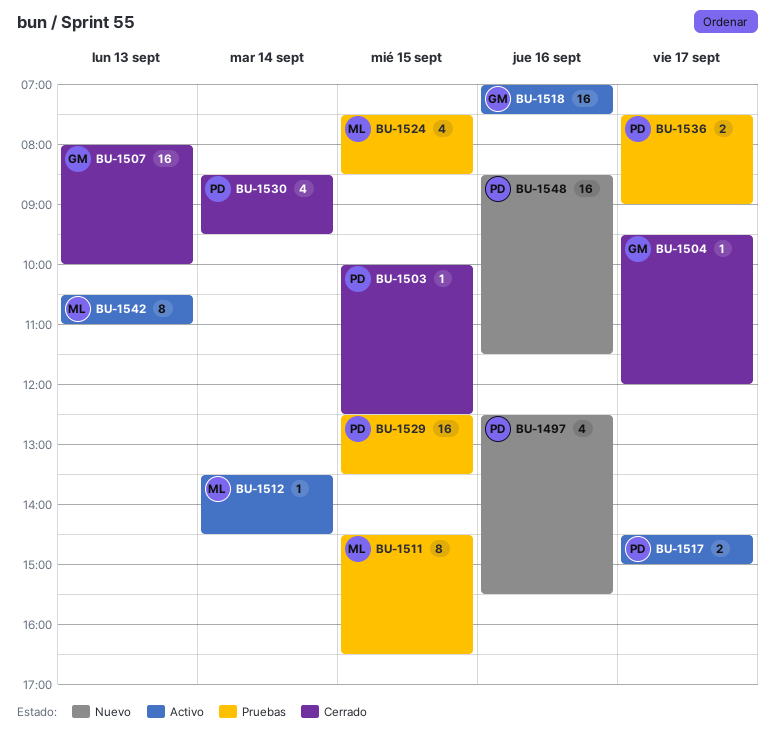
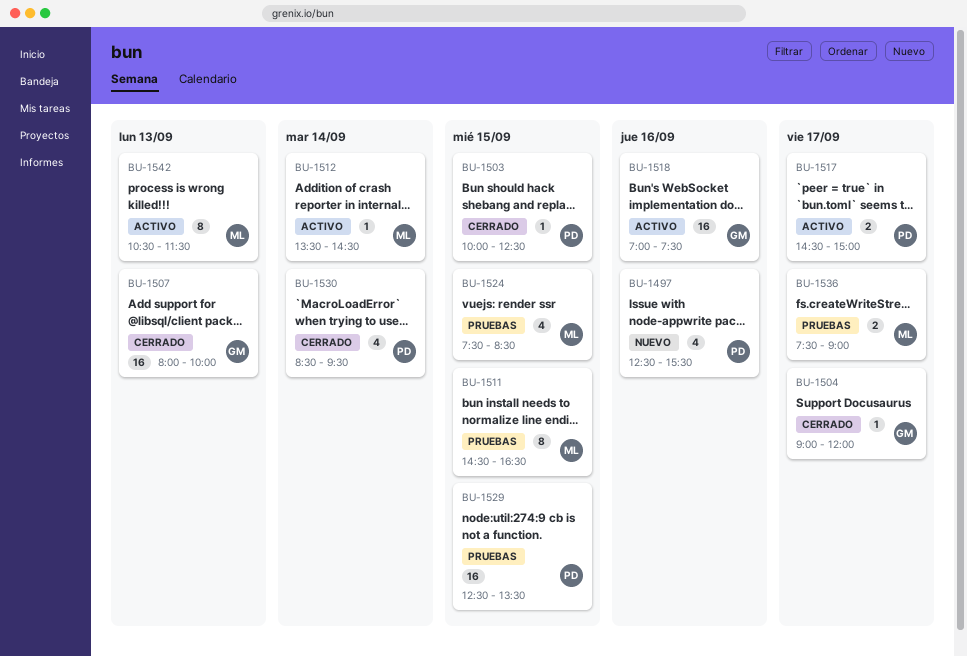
BU-1504, begins: 09:30 -> 09:00
BU-1536, owner: PD -> ML
BU-1542, ends: 11:00 -> 11:30
BU-1548: present -> none

